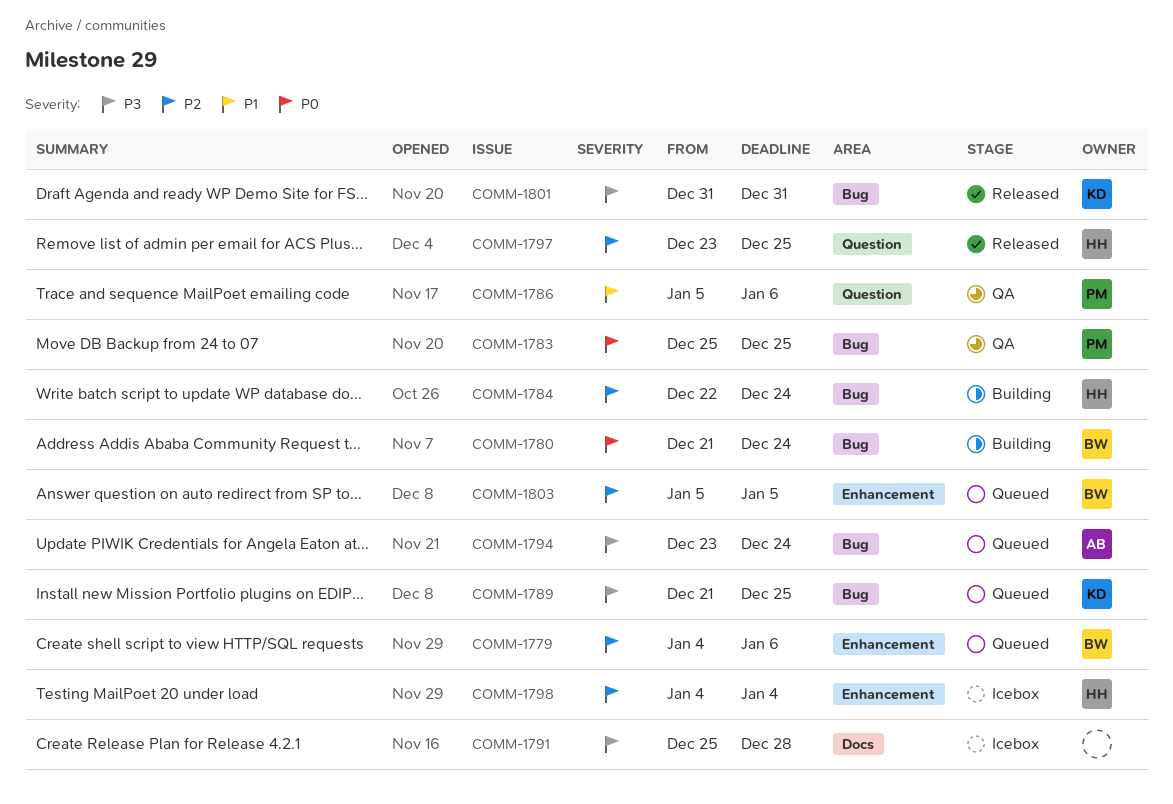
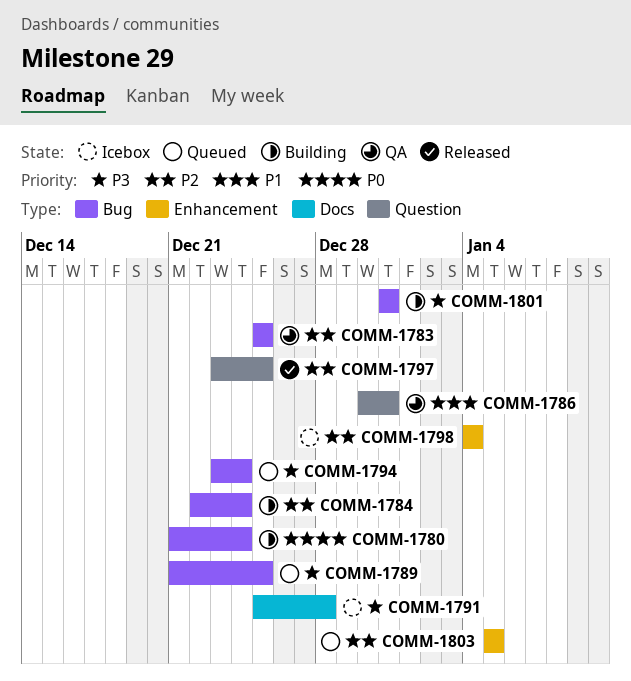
COMM-1779: present -> none
COMM-1783, priority: P0 -> P2
COMM-1786, start: Jan 5 -> Dec 30
COMM-1786, due: Jan 6 -> Dec 31
COMM-1801, status: Released -> Building

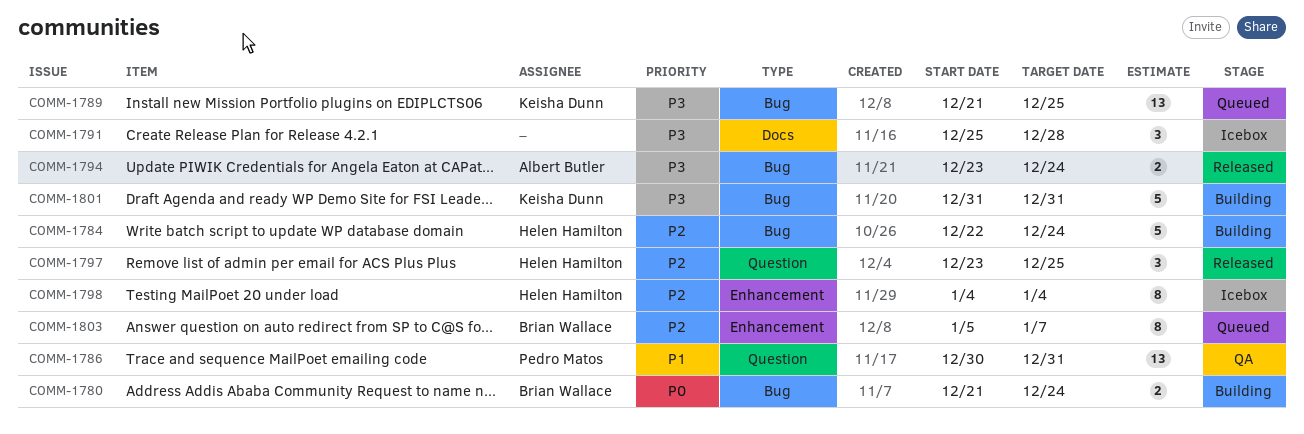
COMM-1783: present -> none
COMM-1794, status: Queued -> Released
COMM-1803, due: Jan 5 -> Jan 7

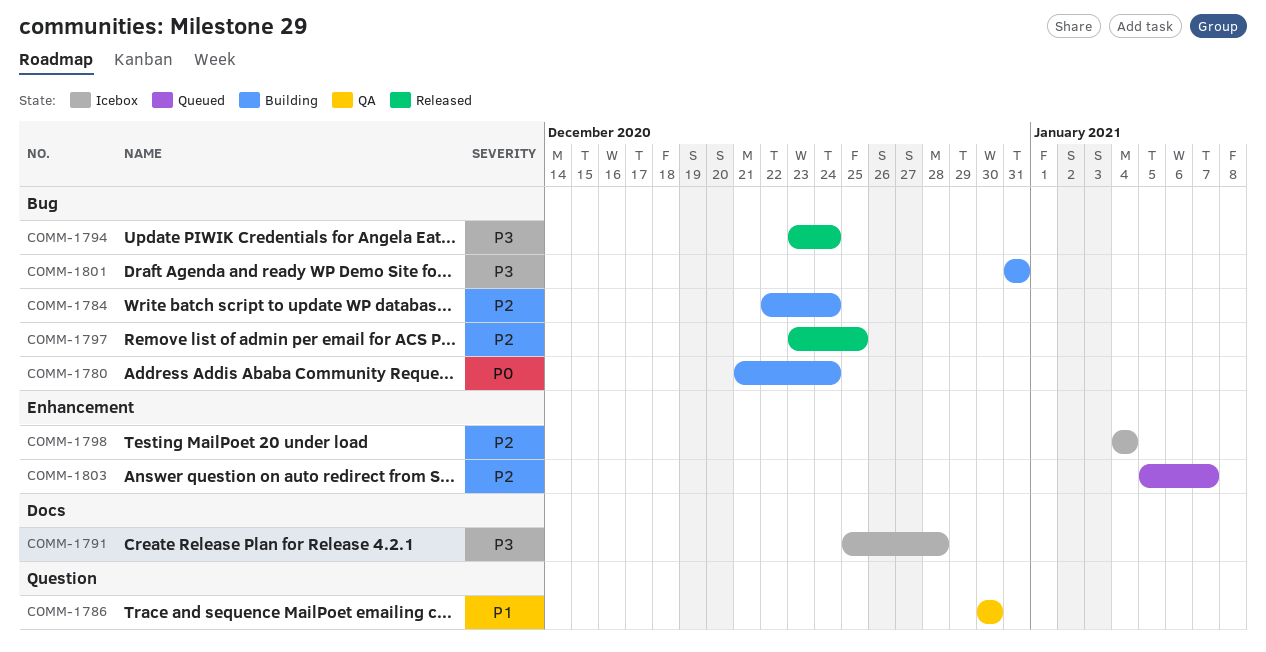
COMM-1786, due: Dec 31 -> Dec 30
COMM-1789: present -> none
COMM-1797, label: Question -> Bug

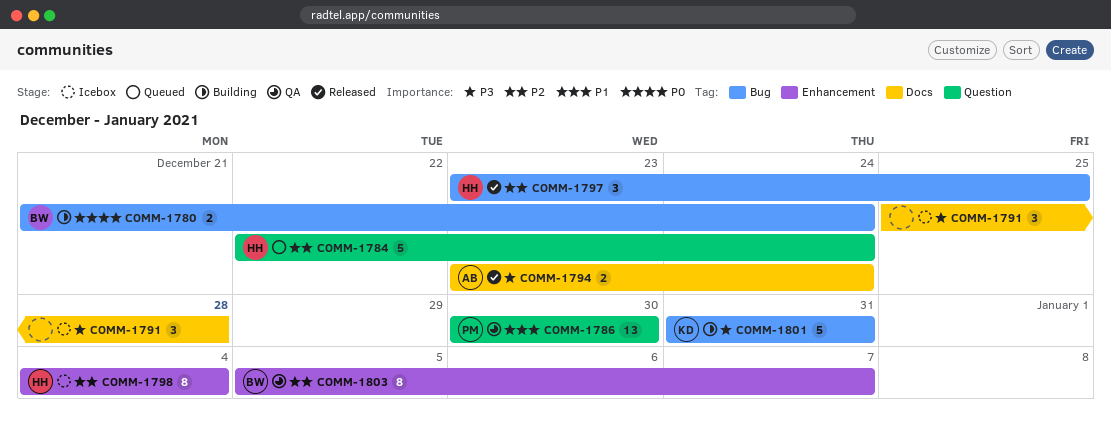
COMM-1784, status: Building -> Queued
COMM-1784, label: Bug -> Question
COMM-1794, label: Bug -> Docs
COMM-1803, status: Queued -> QA

